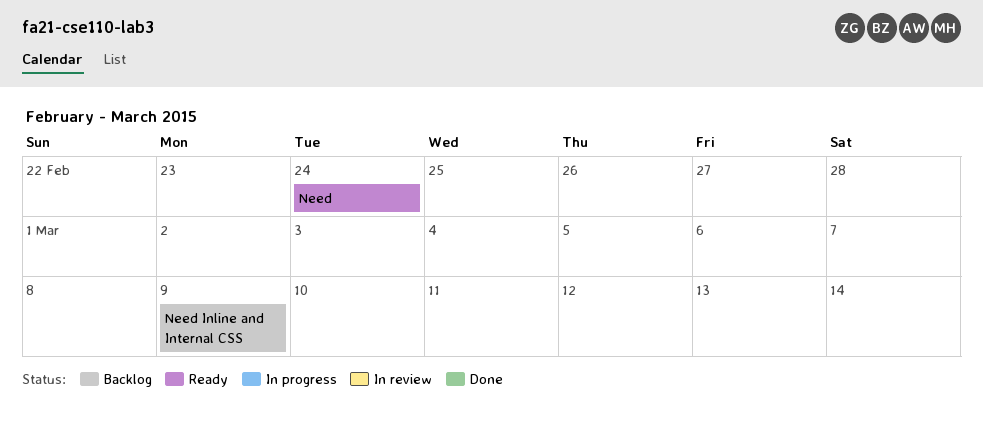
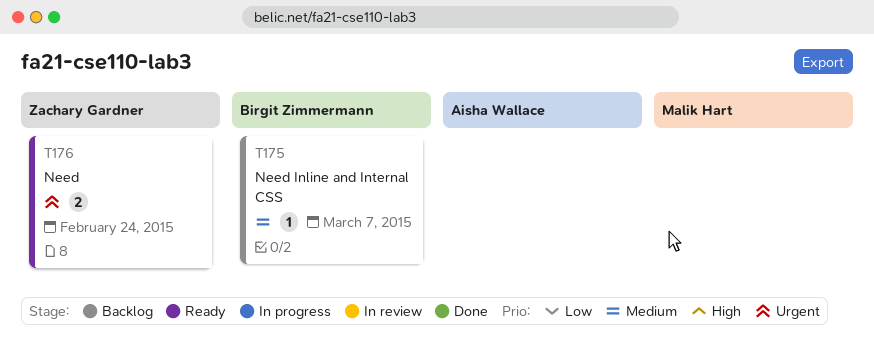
Need Inline and Internal CSS, due: Mar 9 -> Mar 7

